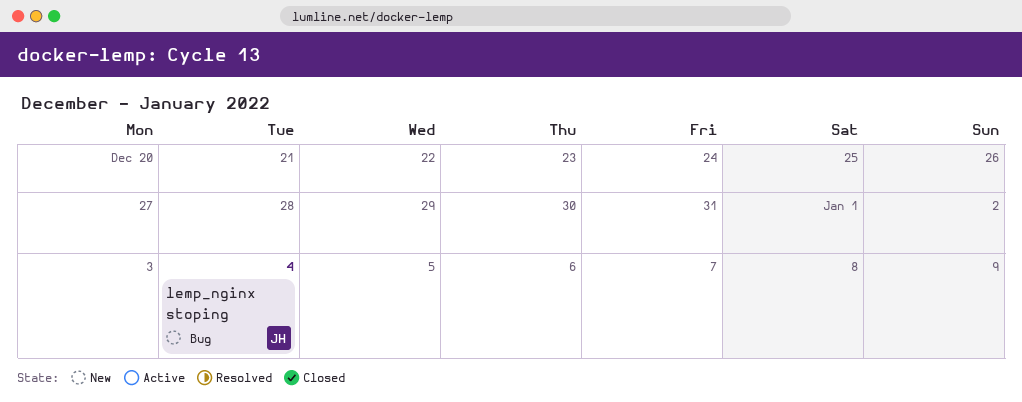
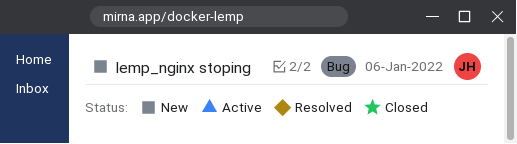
lemp_nginx stoping, due: Jan 4 -> Jan 6

